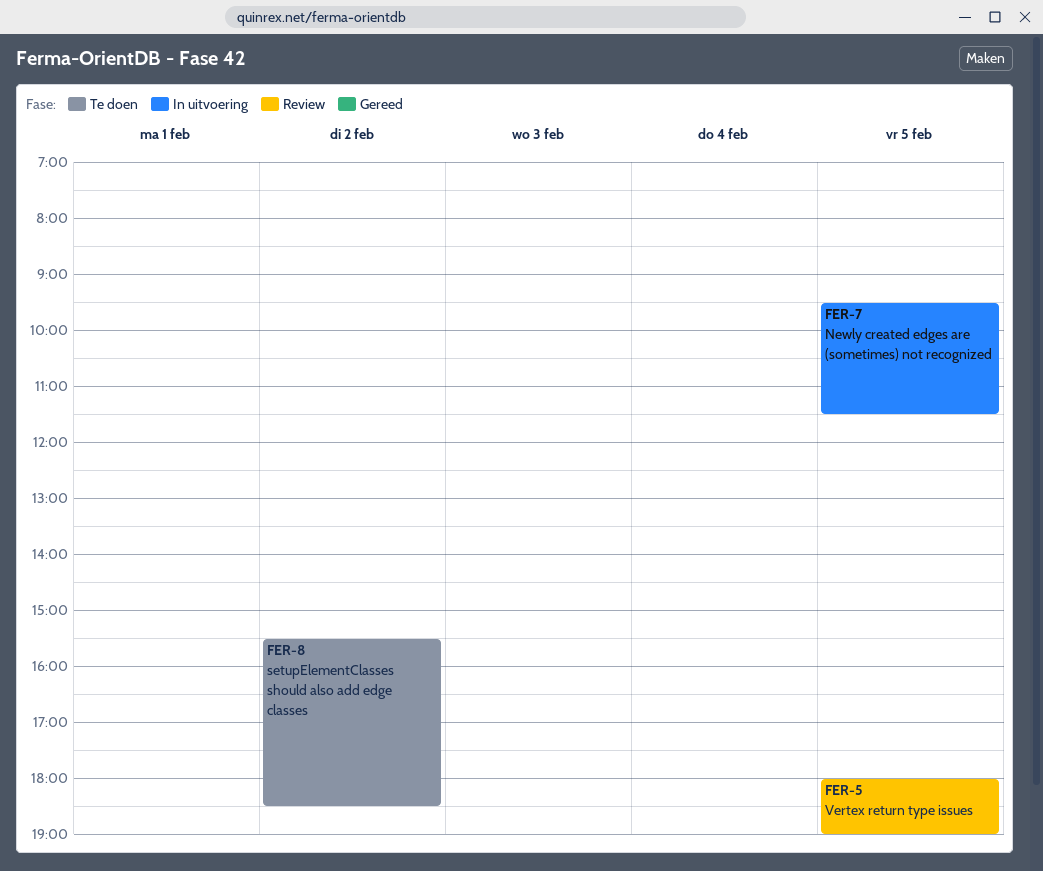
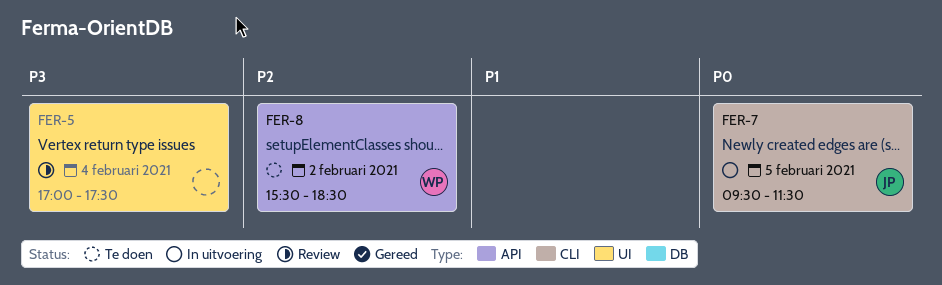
FER-5, day: Feb 5 -> Feb 4
FER-5, begins: 18:00 -> 17:00
FER-5, ends: 19:00 -> 17:30

